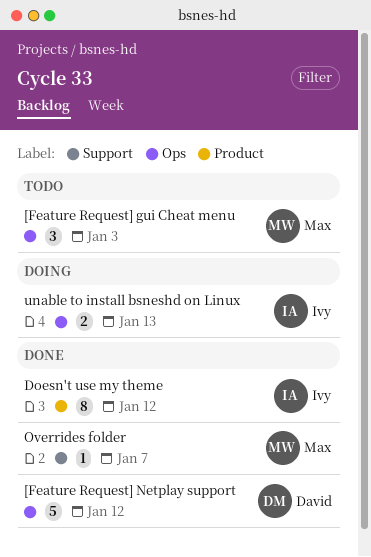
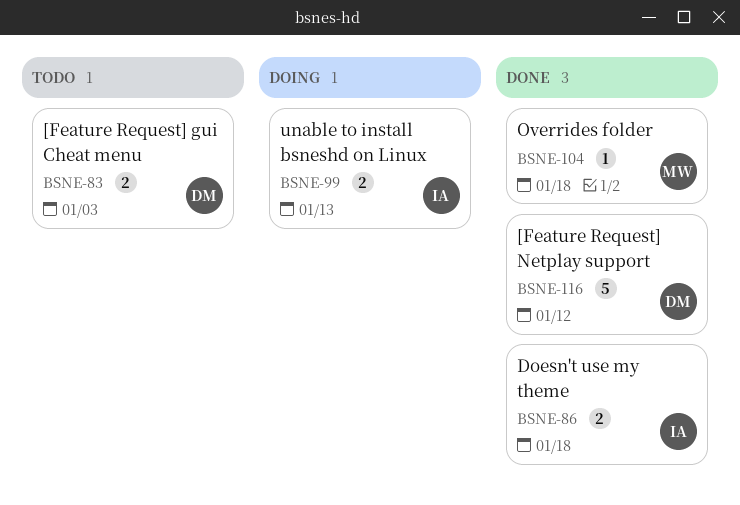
[Feature Request] gui Cheat menu, owner: Max -> David
[Feature Request] gui Cheat menu, estimate: 3 -> 2
Doesn't use my theme, estimate: 8 -> 2
Doesn't use my theme, due: Jan 12 -> Jan 18
Overrides folder, due: Jan 7 -> Jan 18

